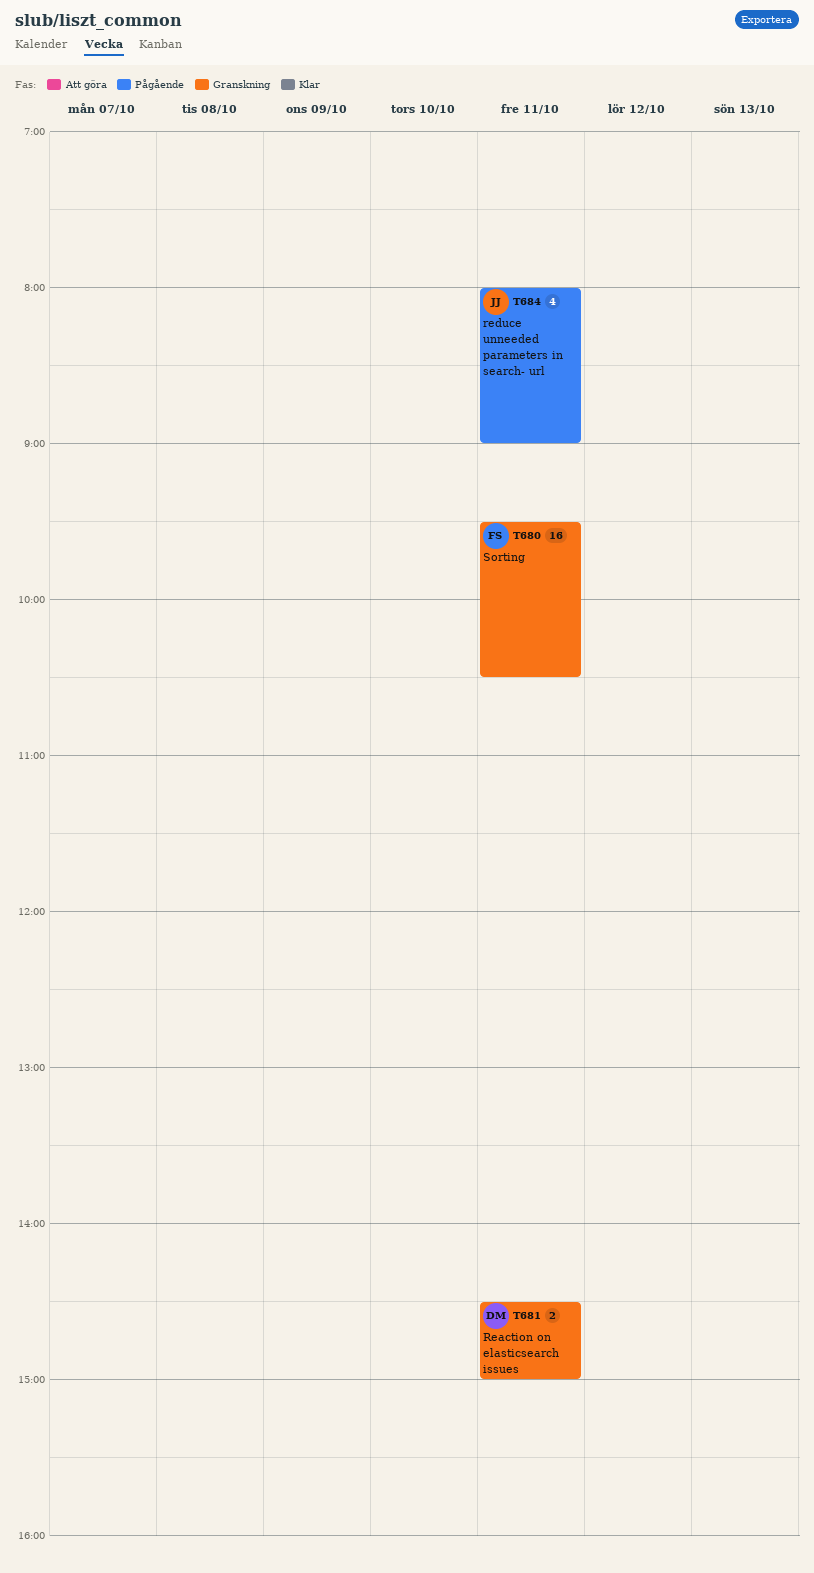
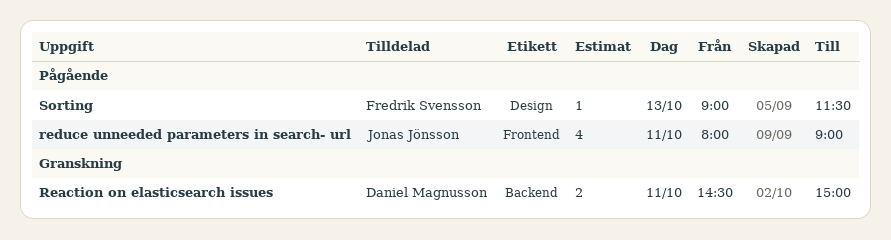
Sorting, status: Granskning -> Pågående
Sorting, estimate: 16 -> 1
Sorting, day: Oct 11 -> Oct 13
Sorting, begins: 09:30 -> 09:00
Sorting, ends: 10:30 -> 11:30

